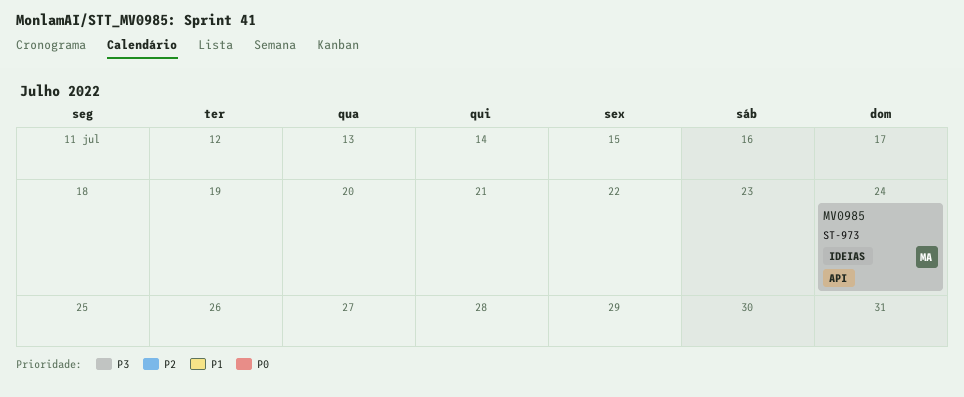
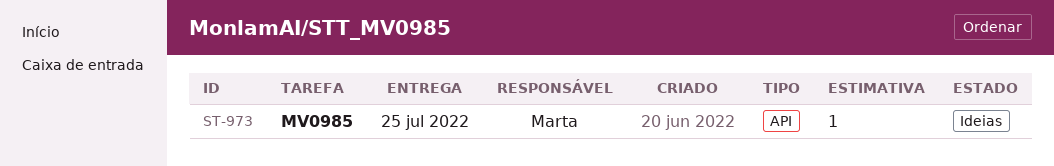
ST-973, due: Jul 24 -> Jul 25

